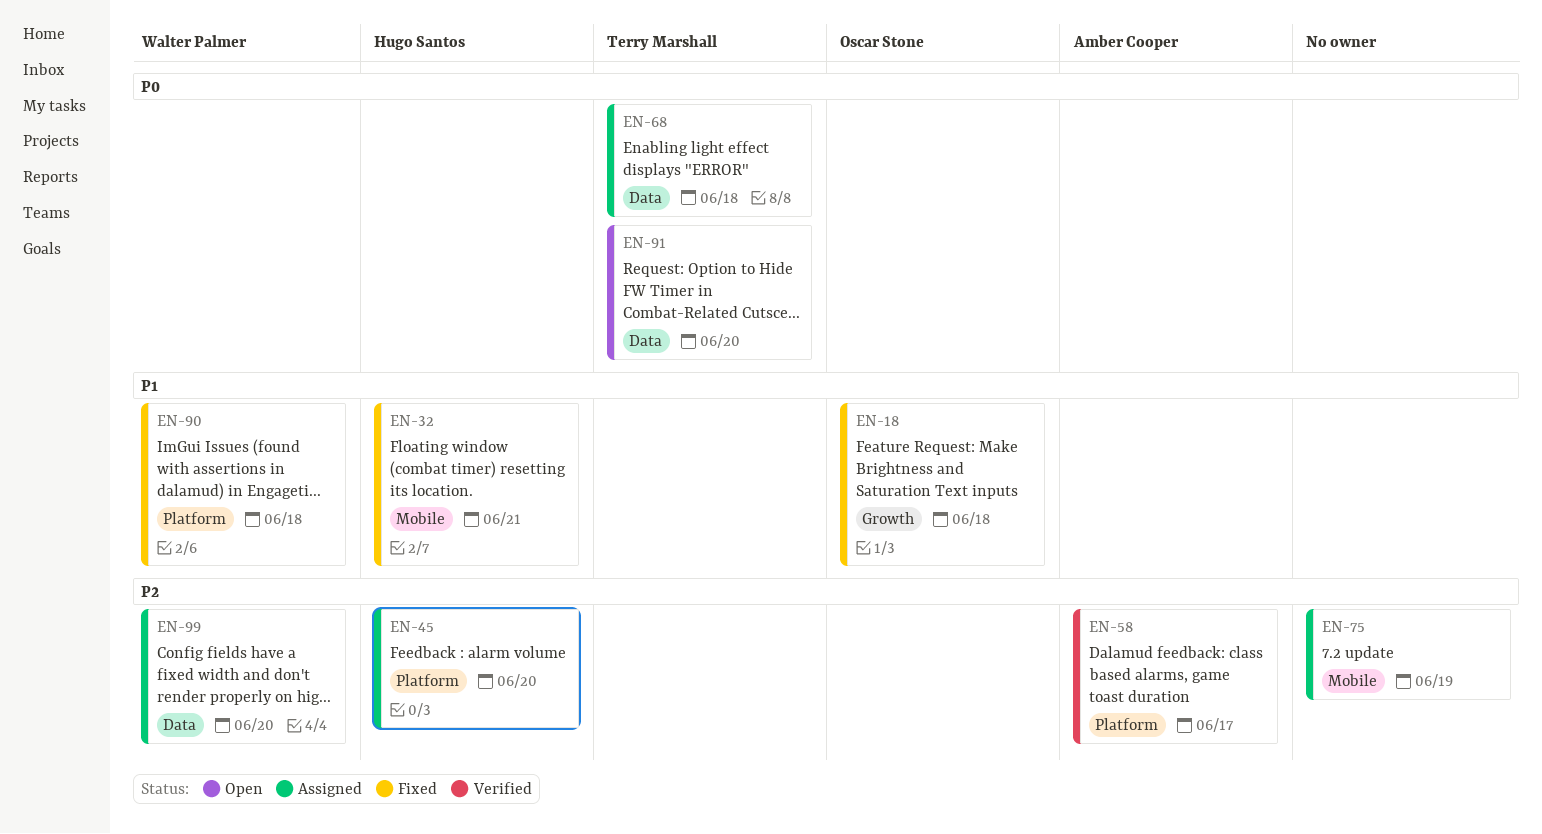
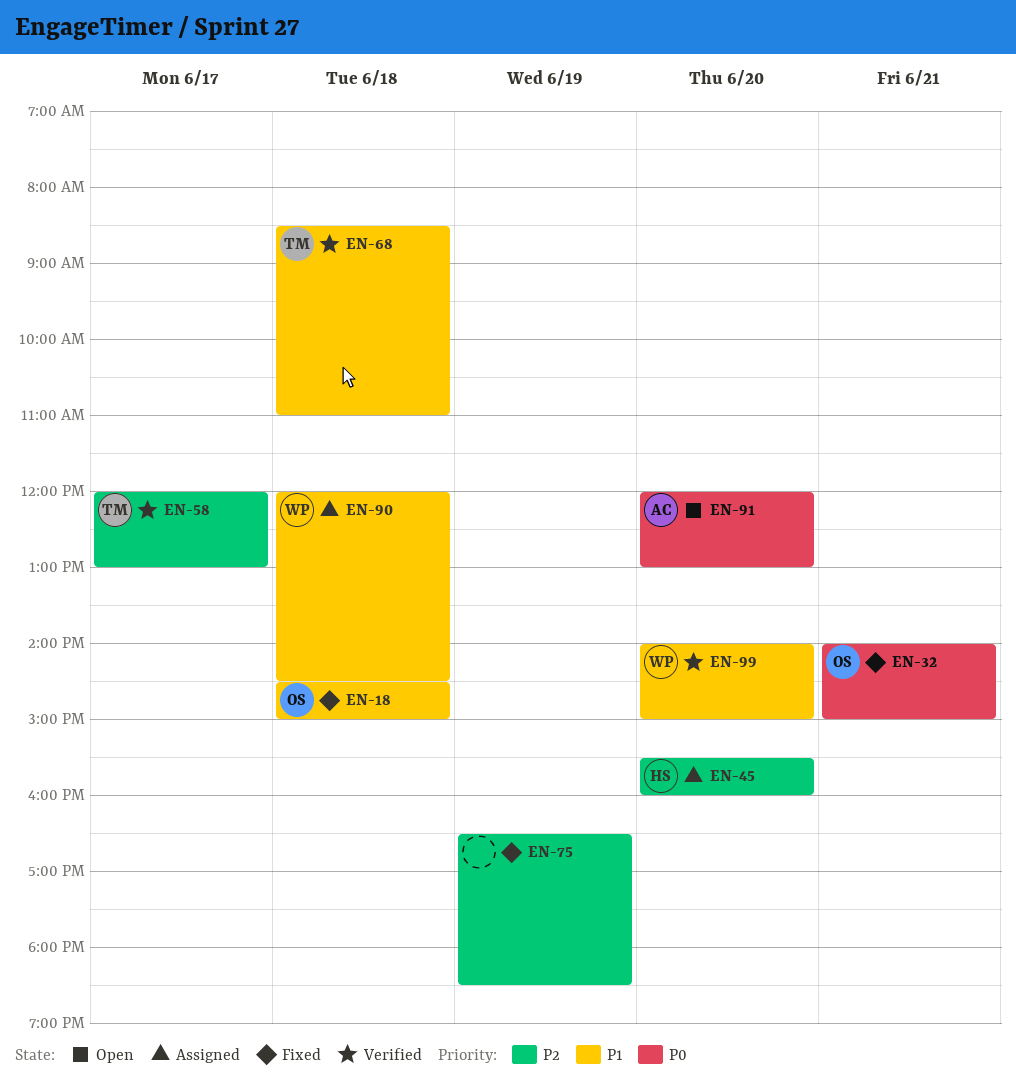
EN-32, owner: Hugo Santos -> Oscar Stone
EN-32, priority: P1 -> P0
EN-58, owner: Amber Cooper -> Terry Marshall
EN-68, status: Assigned -> Verified
EN-68, priority: P0 -> P1
EN-75, status: Assigned -> Fixed
EN-90, status: Fixed -> Assigned
EN-91, owner: Terry Marshall -> Amber Cooper
EN-99, status: Assigned -> Verified
EN-99, priority: P2 -> P1

